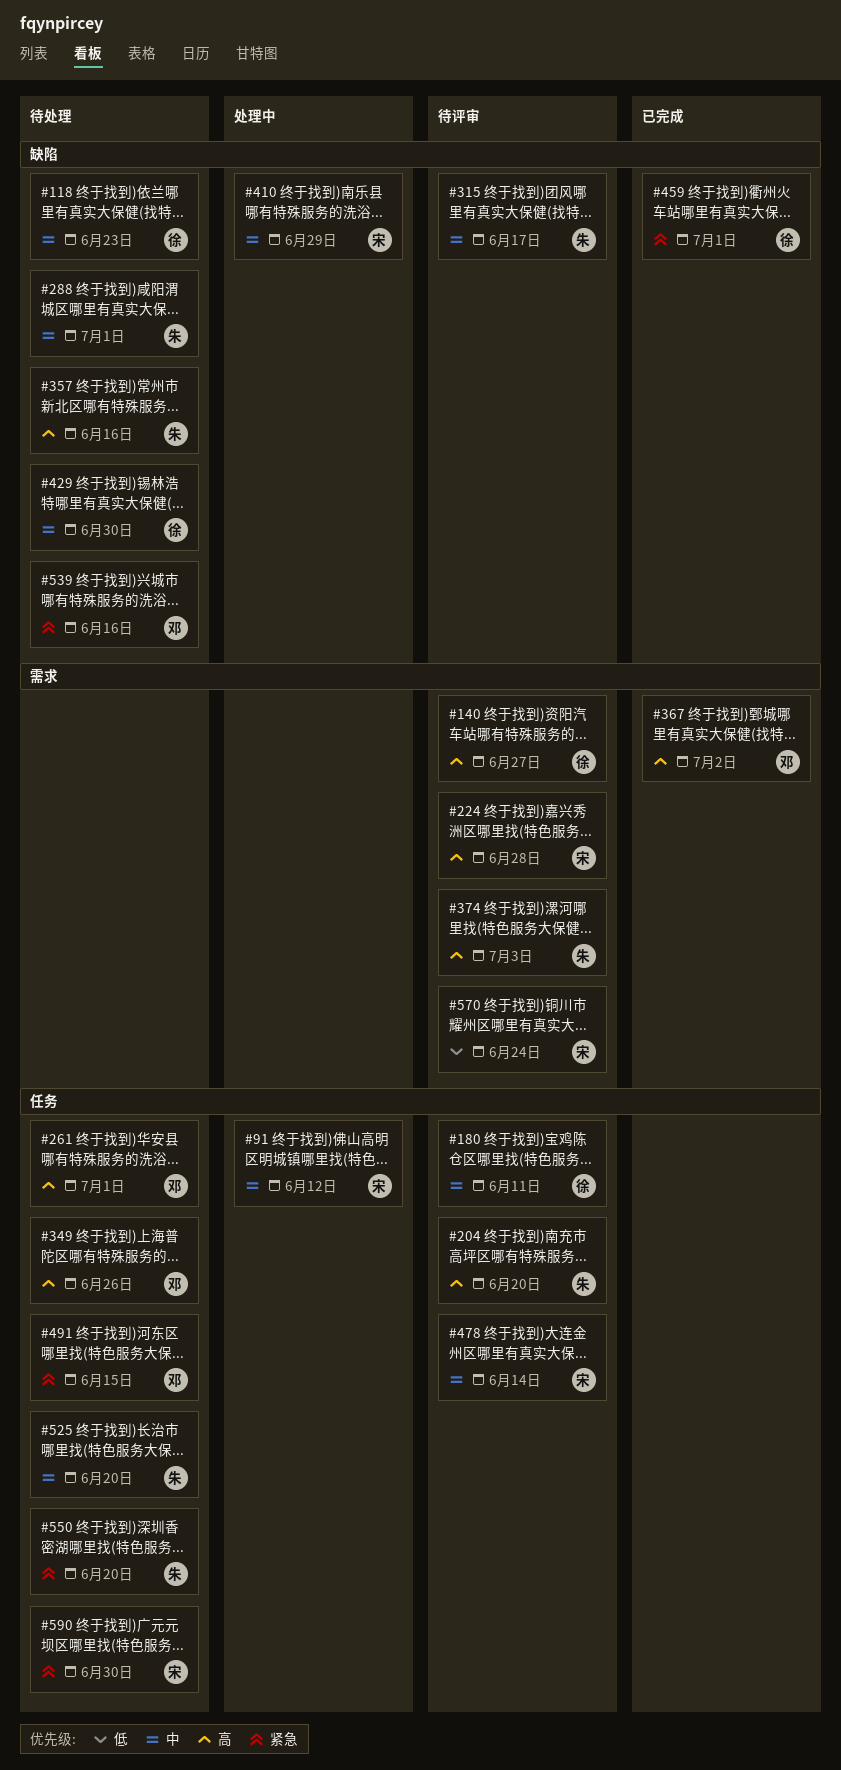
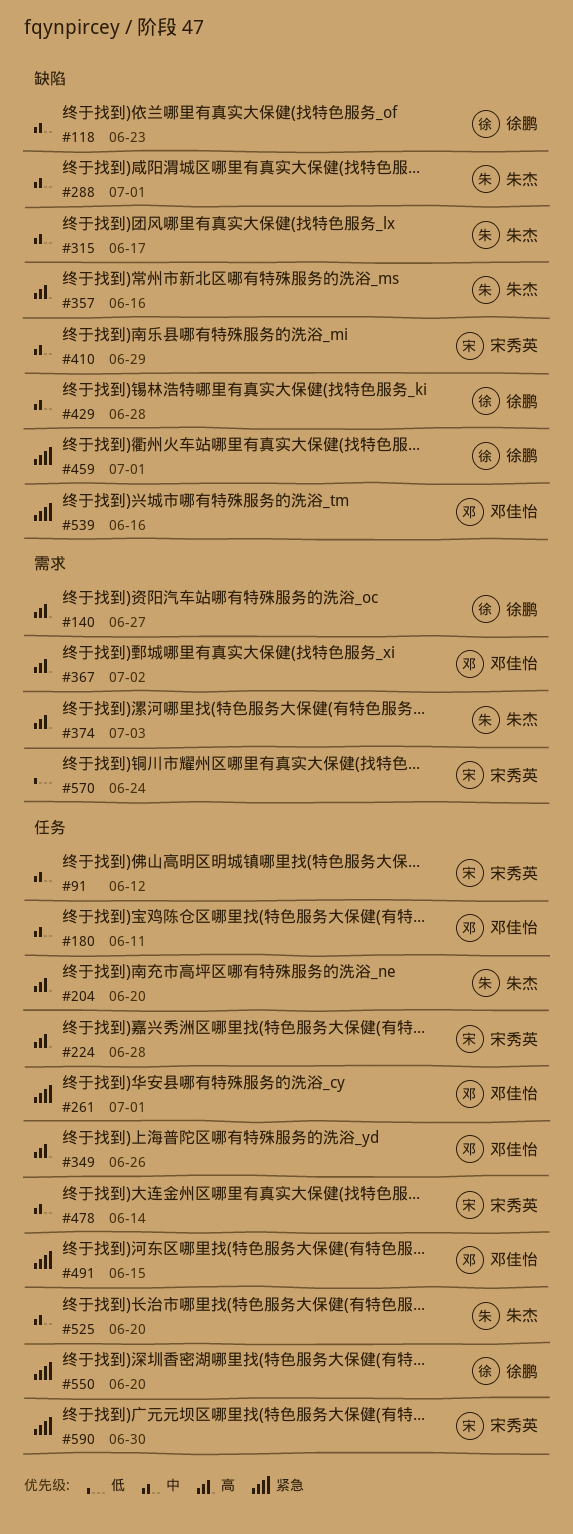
#180, owner: 徐鹏 -> 邓佳怡
#224, label: 需求 -> 任务
#261, priority: 高 -> 紧急
#429, due: Jun 30 -> Jun 28
#550, owner: 朱杰 -> 徐鹏

